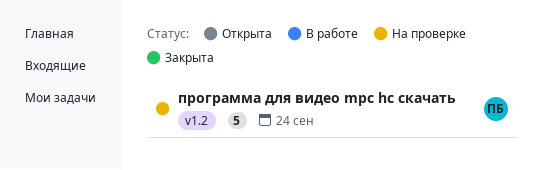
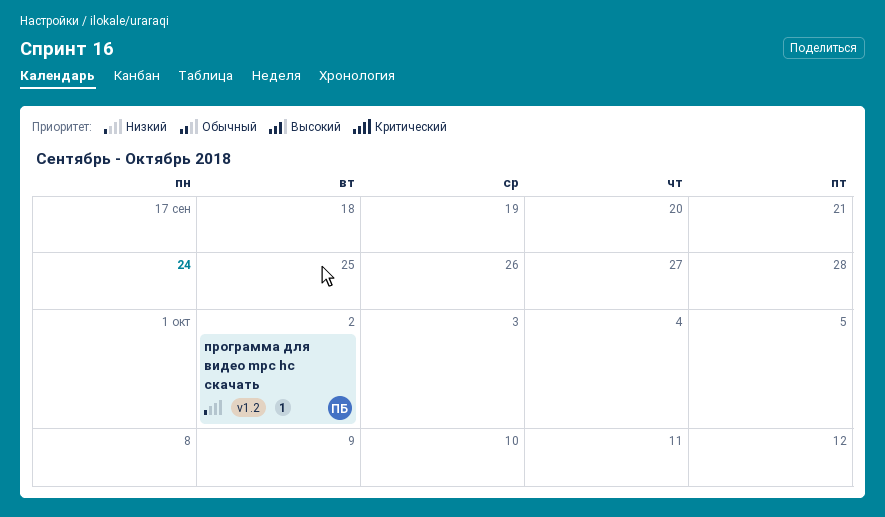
программа для видео mpc hc скачать, estimate: 5 -> 1
программа для видео mpc hc скачать, due: Sep 24 -> Oct 2

